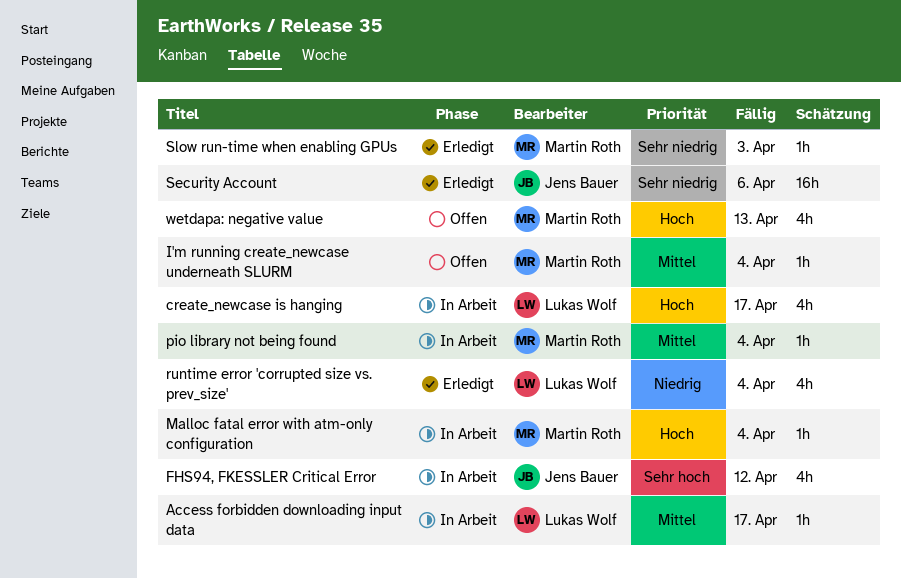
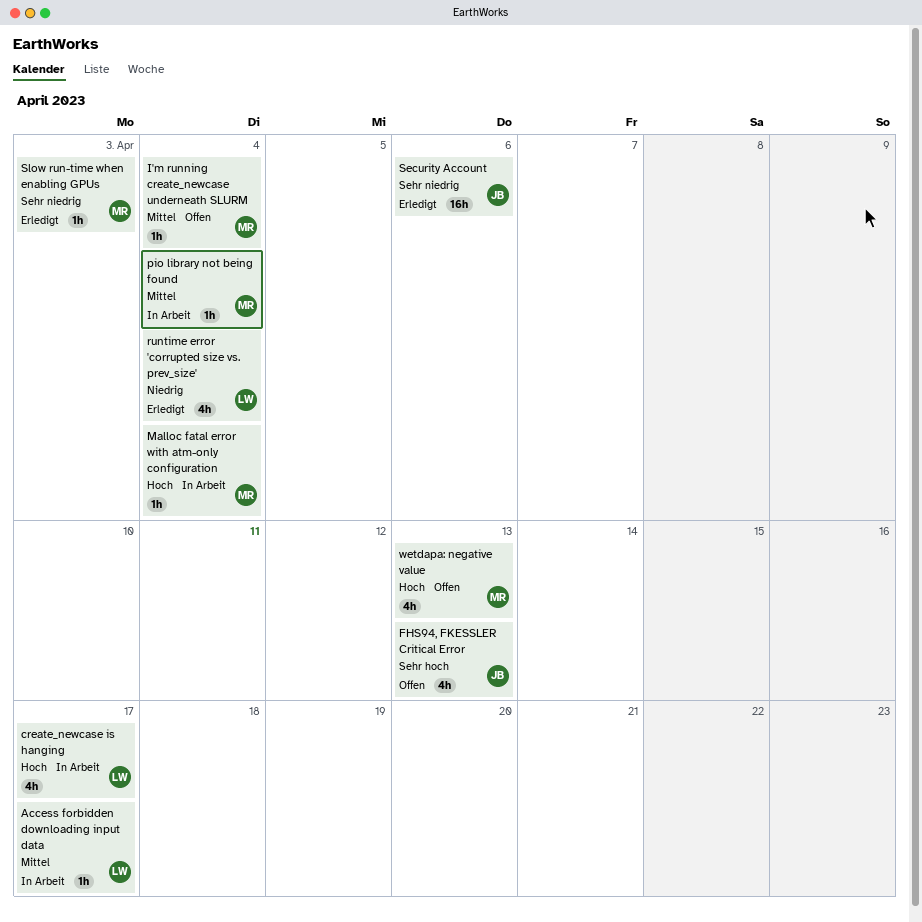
FHS94, FKESSLER Critical Error, status: In Arbeit -> Offen
FHS94, FKESSLER Critical Error, due: Apr 12 -> Apr 13

